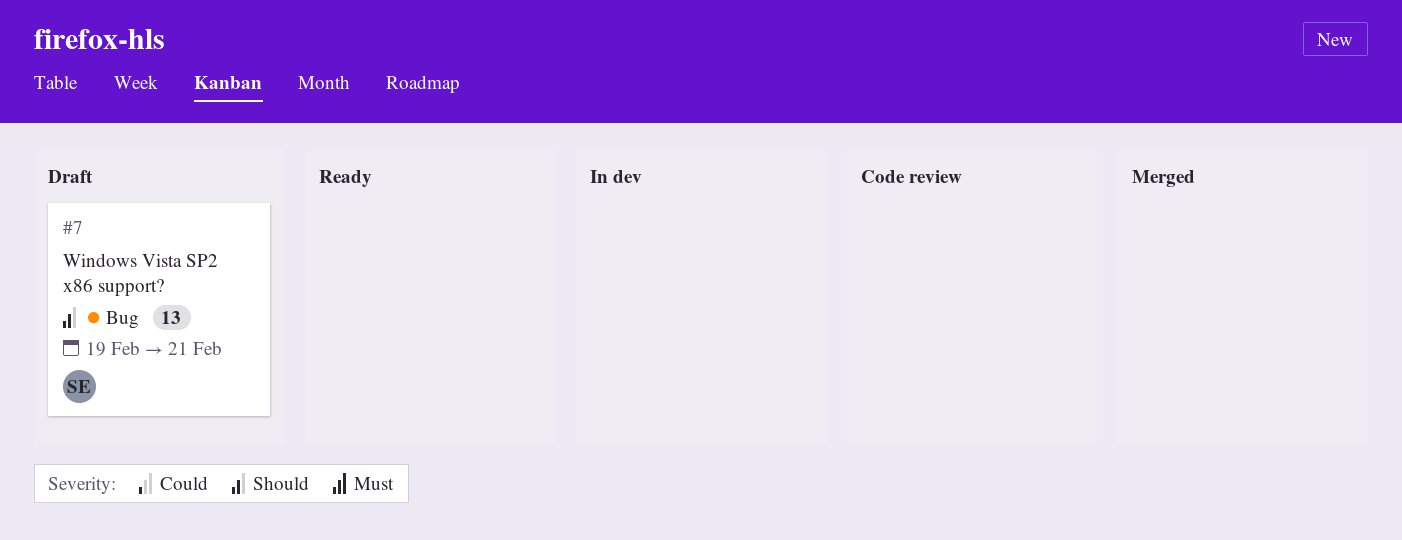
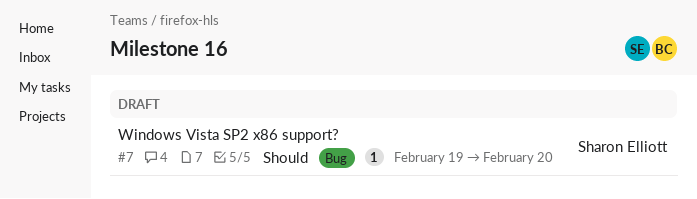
#7, estimate: 13 -> 1
#7, due: Feb 21 -> Feb 20

